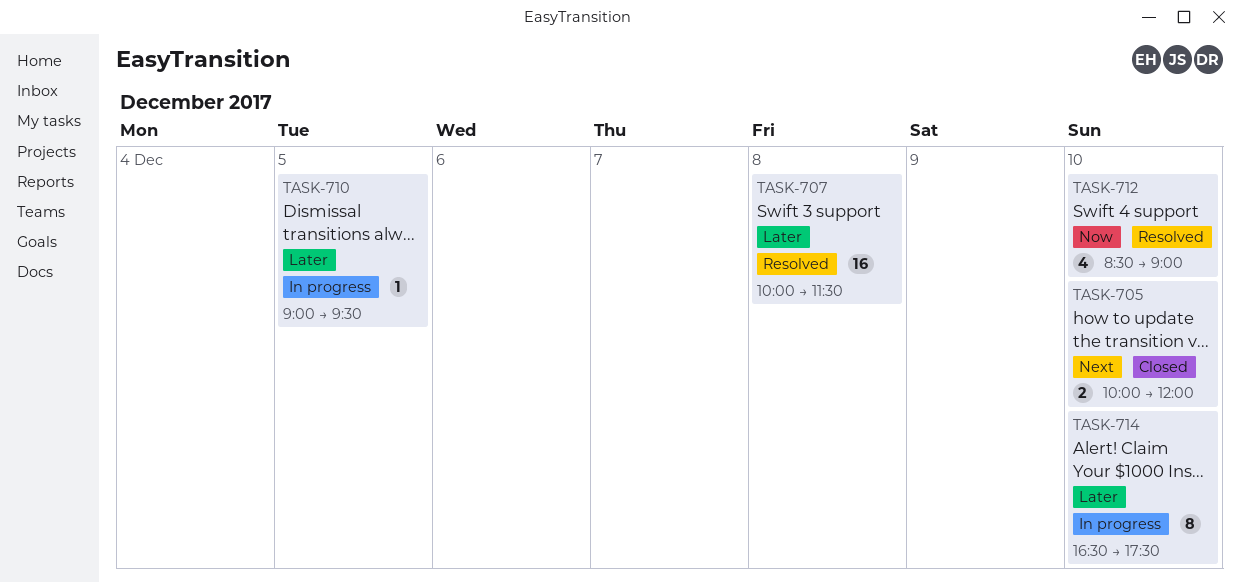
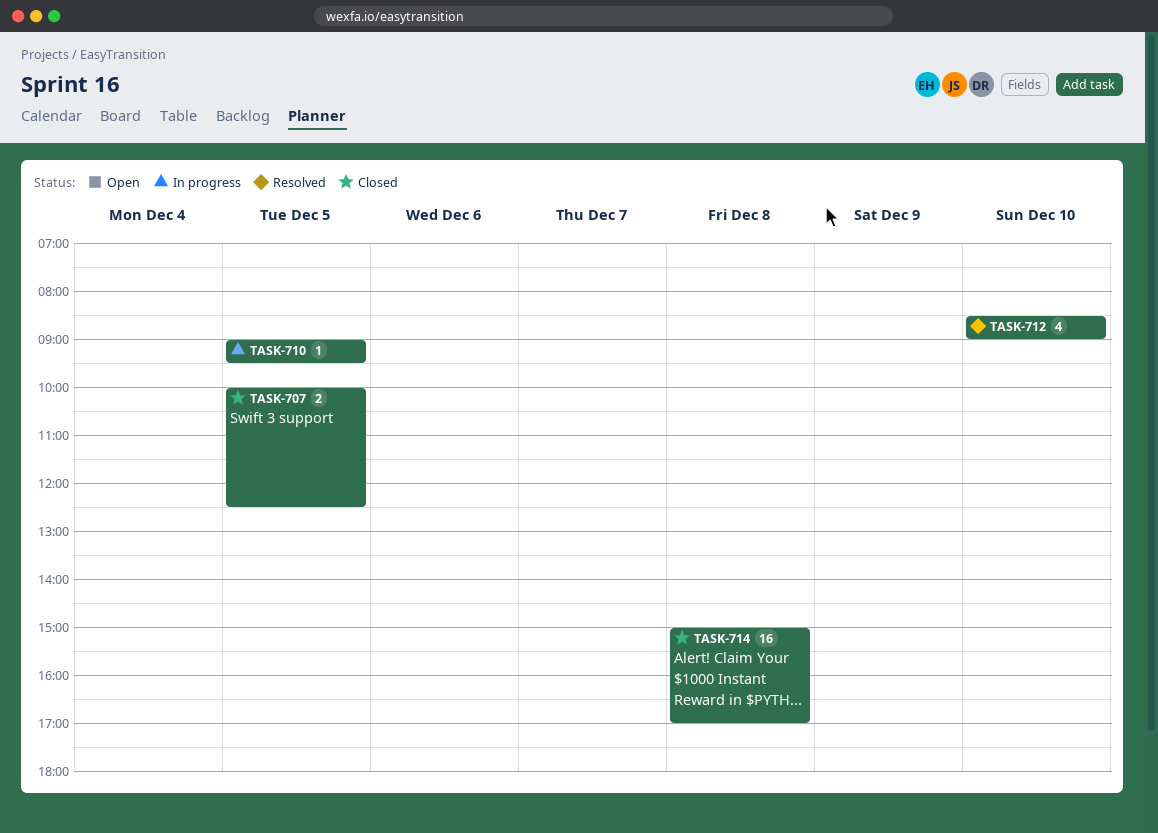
TASK-705: present -> none
TASK-707, status: Resolved -> Closed
TASK-707, estimate: 16 -> 2
TASK-707, day: Dec 8 -> Dec 5
TASK-707, ends: 11:30 -> 12:30
TASK-714, status: In progress -> Closed
TASK-714, estimate: 8 -> 16
TASK-714, day: Dec 10 -> Dec 8
TASK-714, begins: 16:30 -> 15:00
TASK-714, ends: 17:30 -> 17:00

